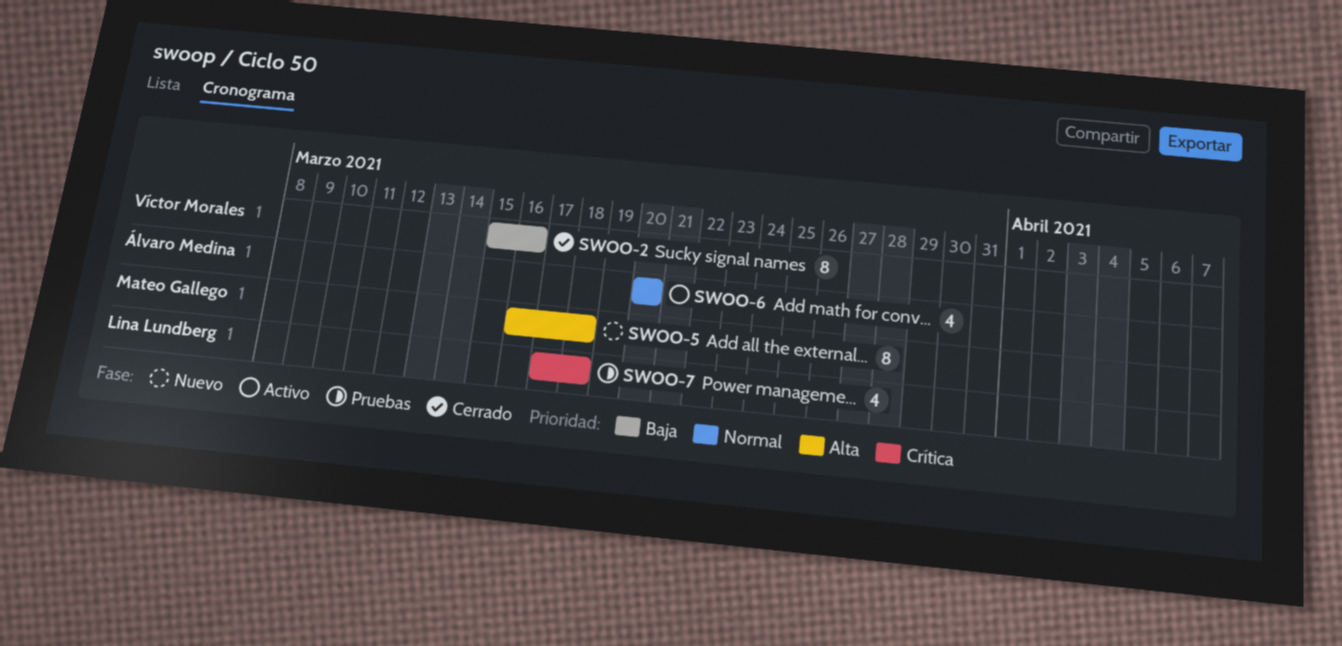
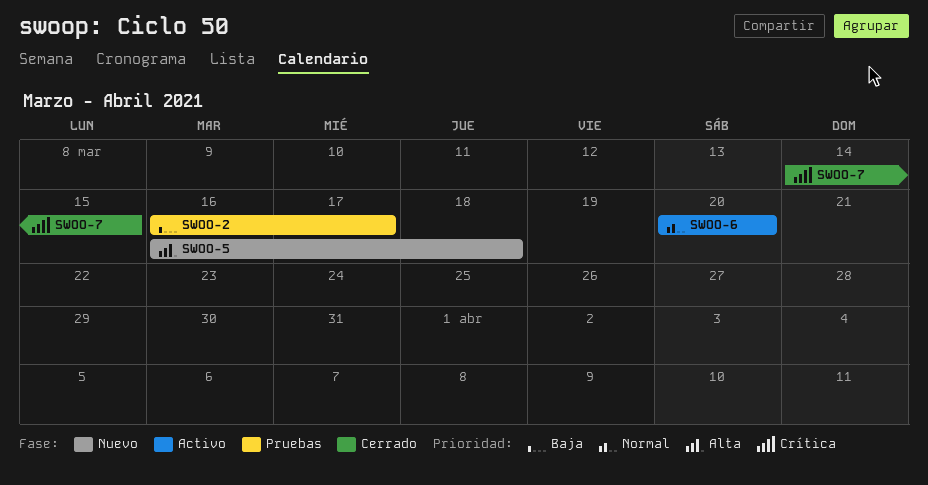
SWOO-2, status: Cerrado -> Pruebas
SWOO-2, start: Mar 15 -> Mar 16
SWOO-2, due: Mar 16 -> Mar 17
SWOO-7, status: Pruebas -> Cerrado
SWOO-7, start: Mar 17 -> Mar 14
SWOO-7, due: Mar 18 -> Mar 15

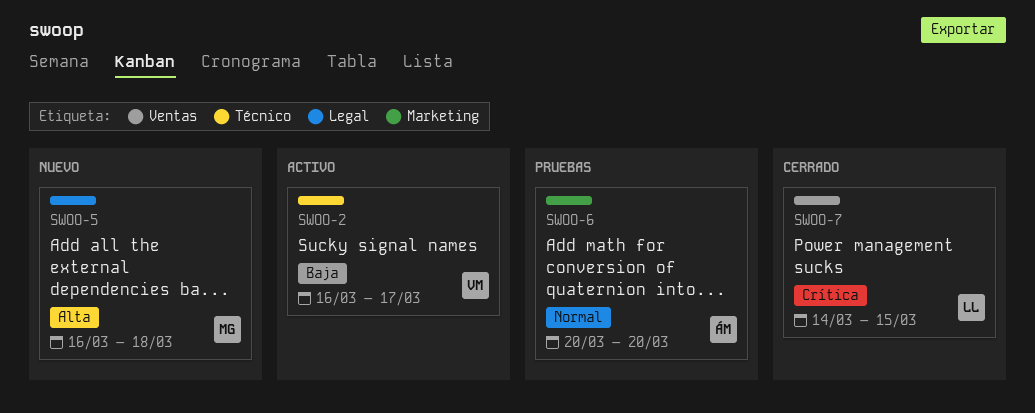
SWOO-2, status: Pruebas -> Activo
SWOO-6, status: Activo -> Pruebas

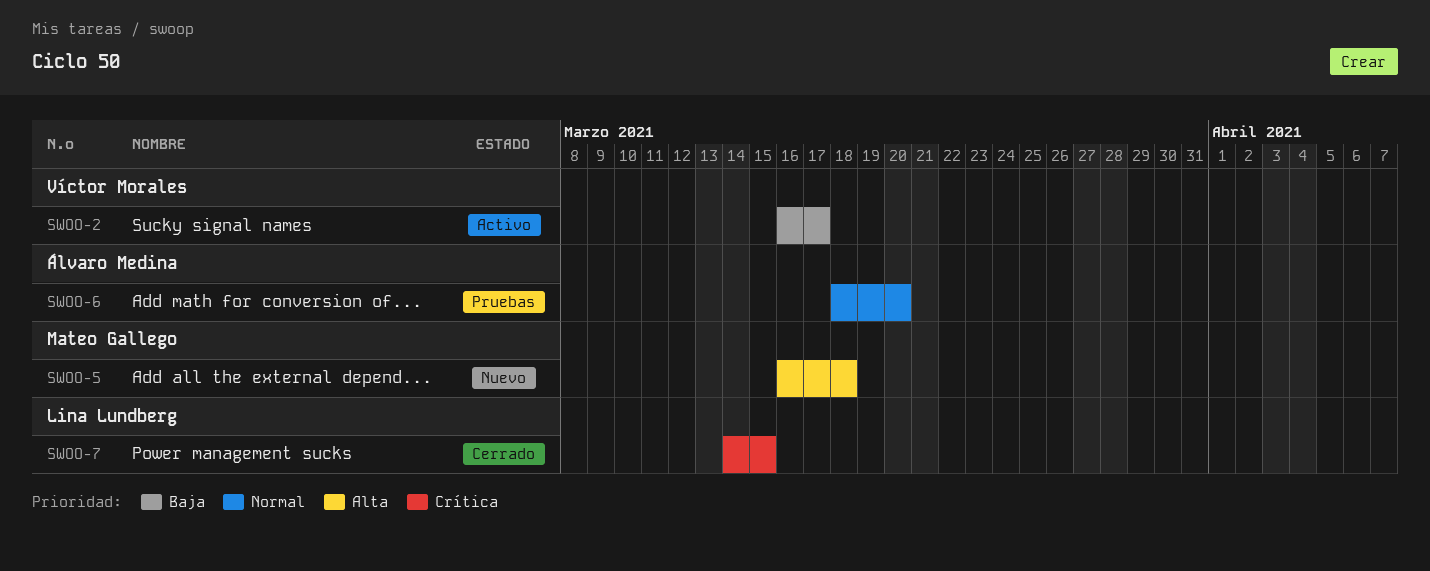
SWOO-6, start: Mar 20 -> Mar 18

